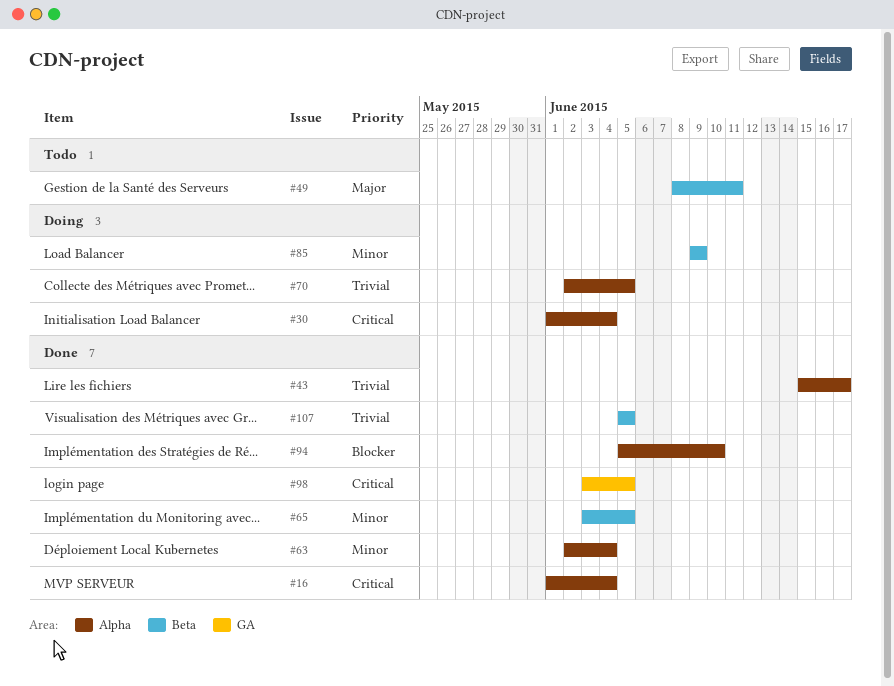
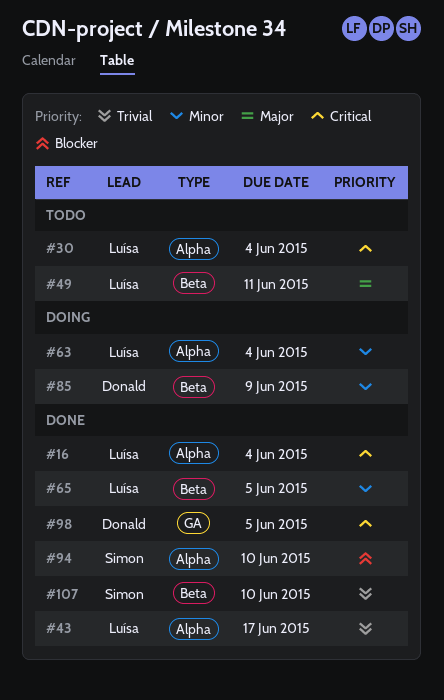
#30, status: Doing -> Todo
#63, status: Done -> Doing
#70: present -> none
#107, due: Jun 5 -> Jun 10

